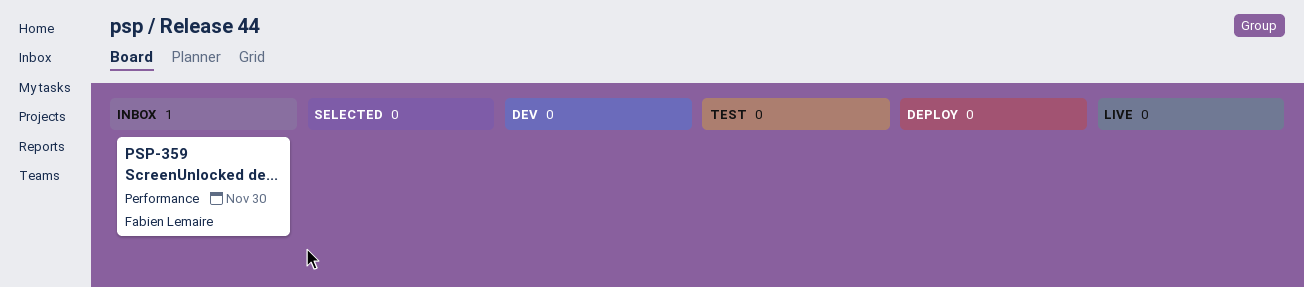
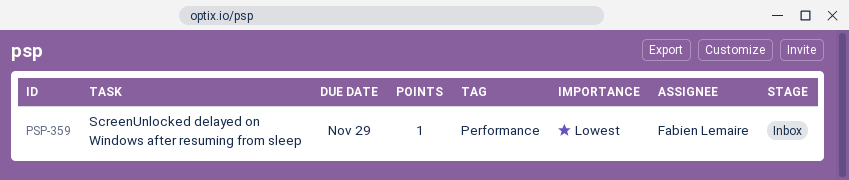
PSP-359, due: Nov 30 -> Nov 29

